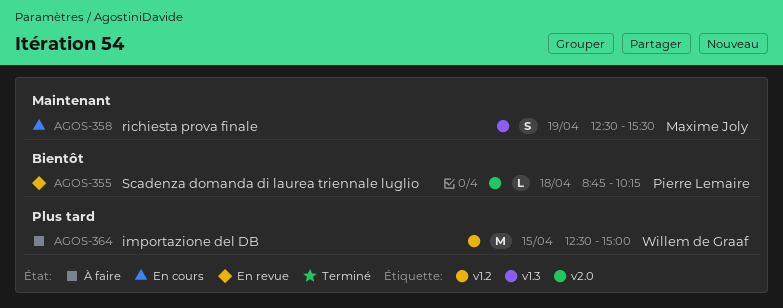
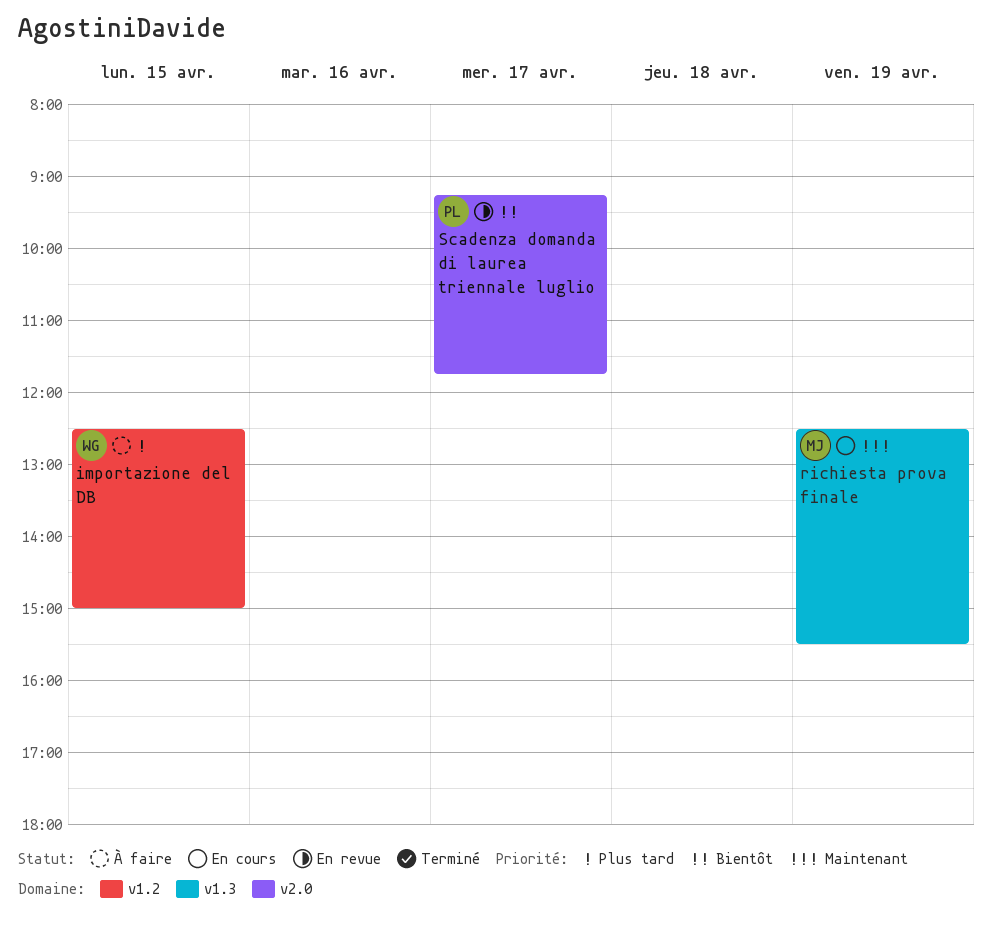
Scadenza domanda di laurea triennale luglio, day: Apr 18 -> Apr 17
Scadenza domanda di laurea triennale luglio, begins: 08:45 -> 09:15
Scadenza domanda di laurea triennale luglio, ends: 10:15 -> 11:45

